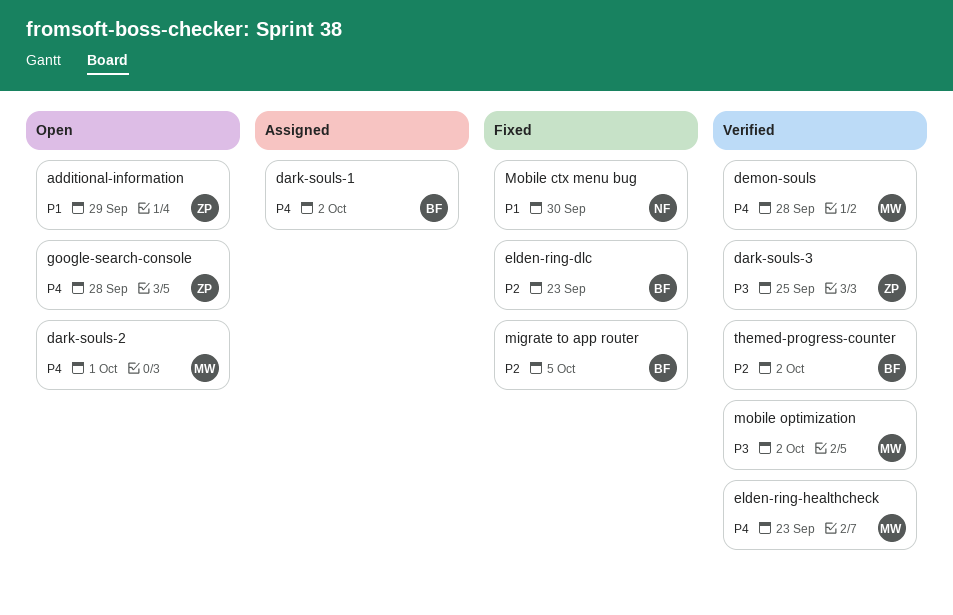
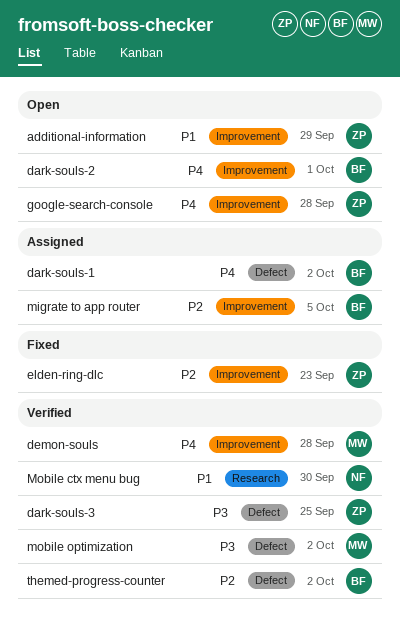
dark-souls-2, owner: MW -> BF
elden-ring-dlc, owner: BF -> ZP
elden-ring-healthcheck: present -> none
migrate to app router, status: Fixed -> Assigned
Mobile ctx menu bug, status: Fixed -> Verified

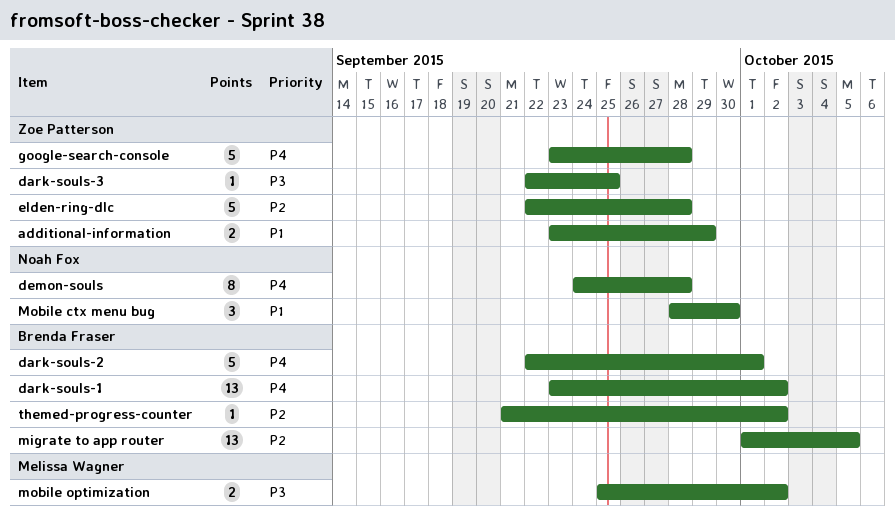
demon-souls, owner: Melissa Wagner -> Noah Fox
elden-ring-dlc, due: Sep 23 -> Sep 28

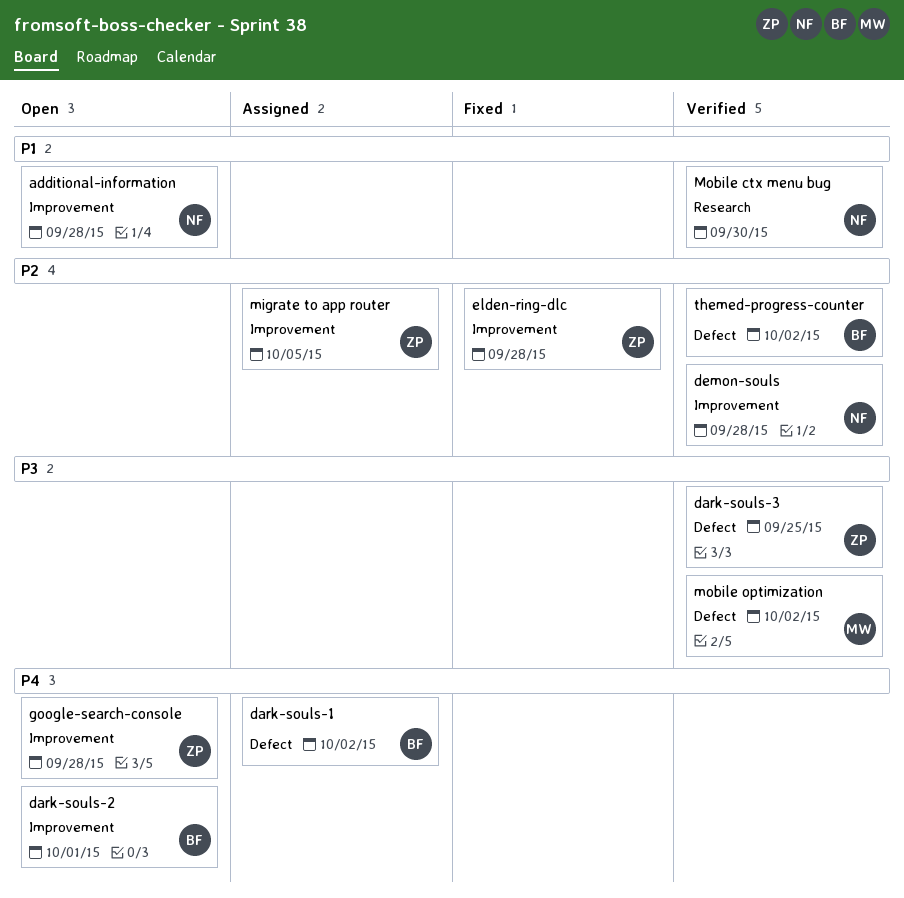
additional-information, owner: Zoe Patterson -> Noah Fox
additional-information, due: Sep 29 -> Sep 28
demon-souls, priority: P4 -> P2
migrate to app router, owner: Brenda Fraser -> Zoe Patterson

